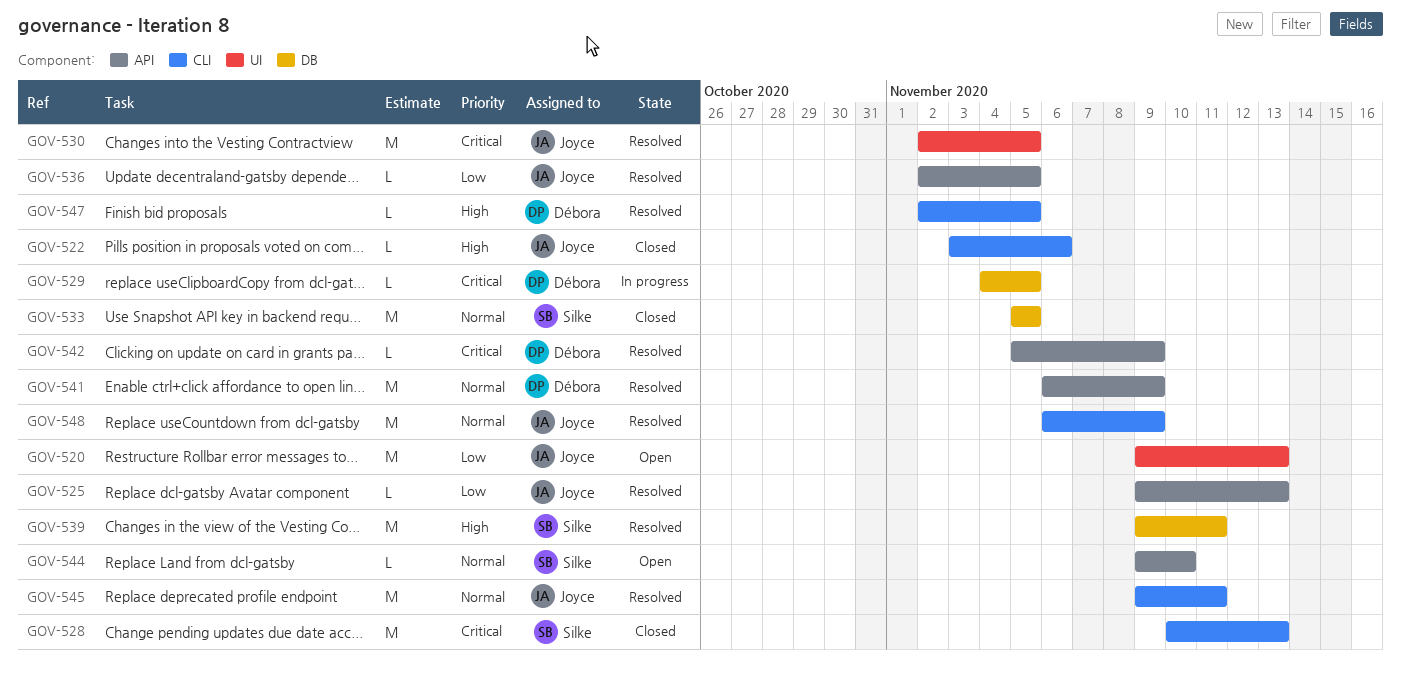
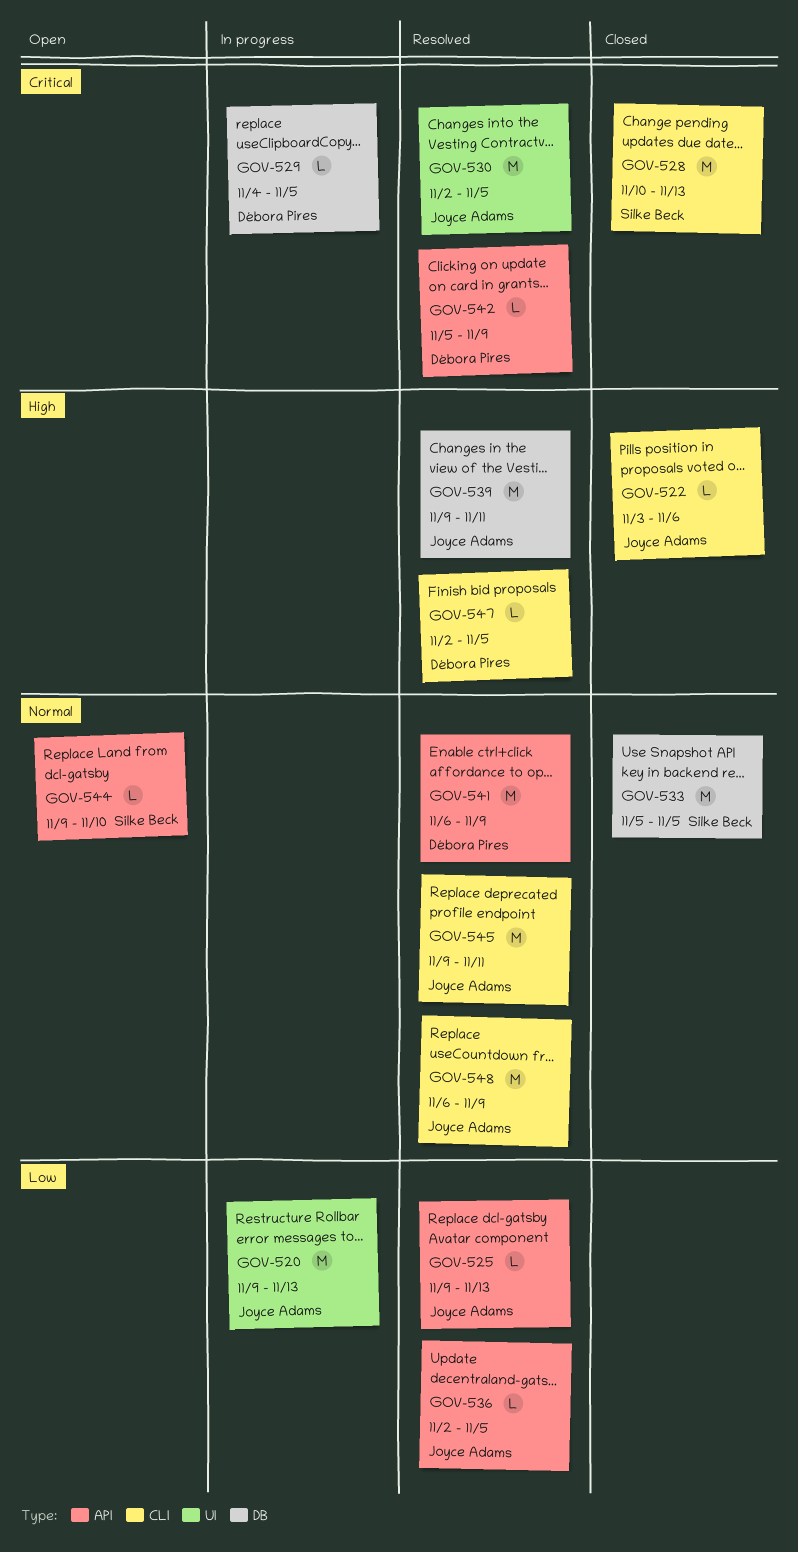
GOV-520, status: Open -> In progress
GOV-539, owner: Silke Beck -> Joyce Adams

